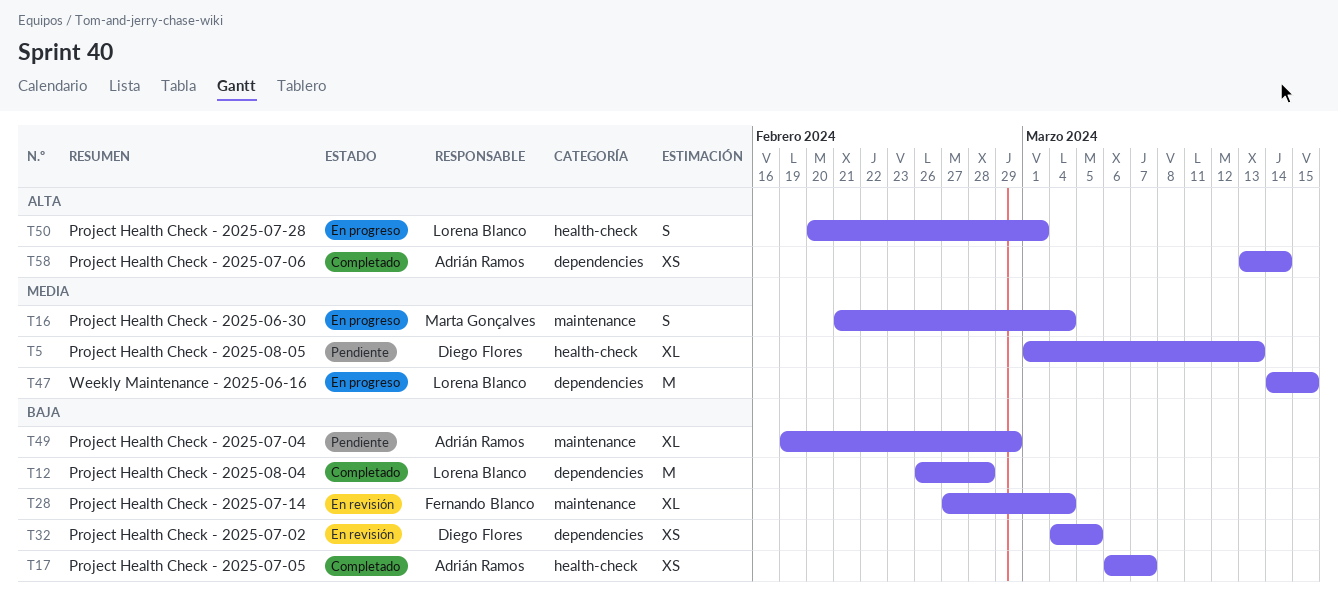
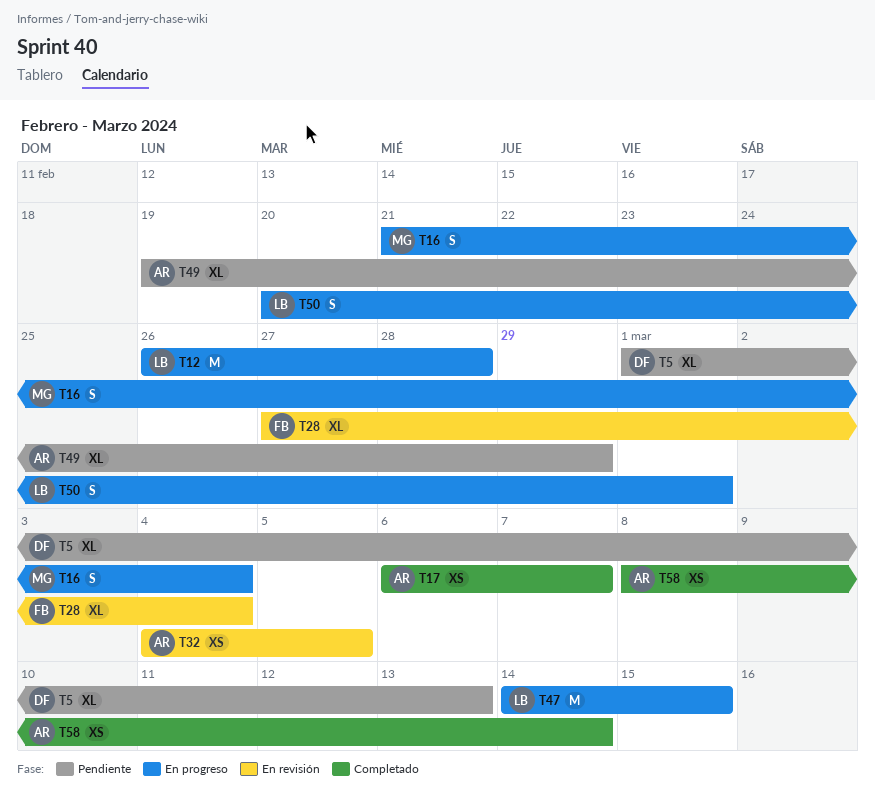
T12, status: Completado -> En progreso
T32, owner: Diego Flores -> Adrián Ramos
T58, start: Mar 13 -> Mar 8

